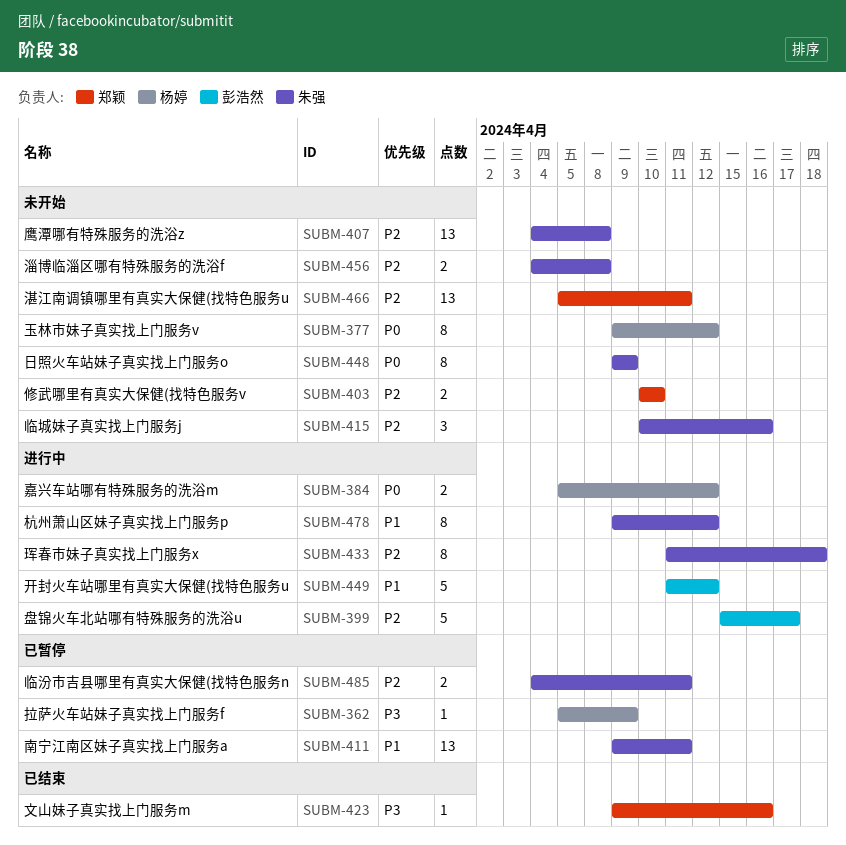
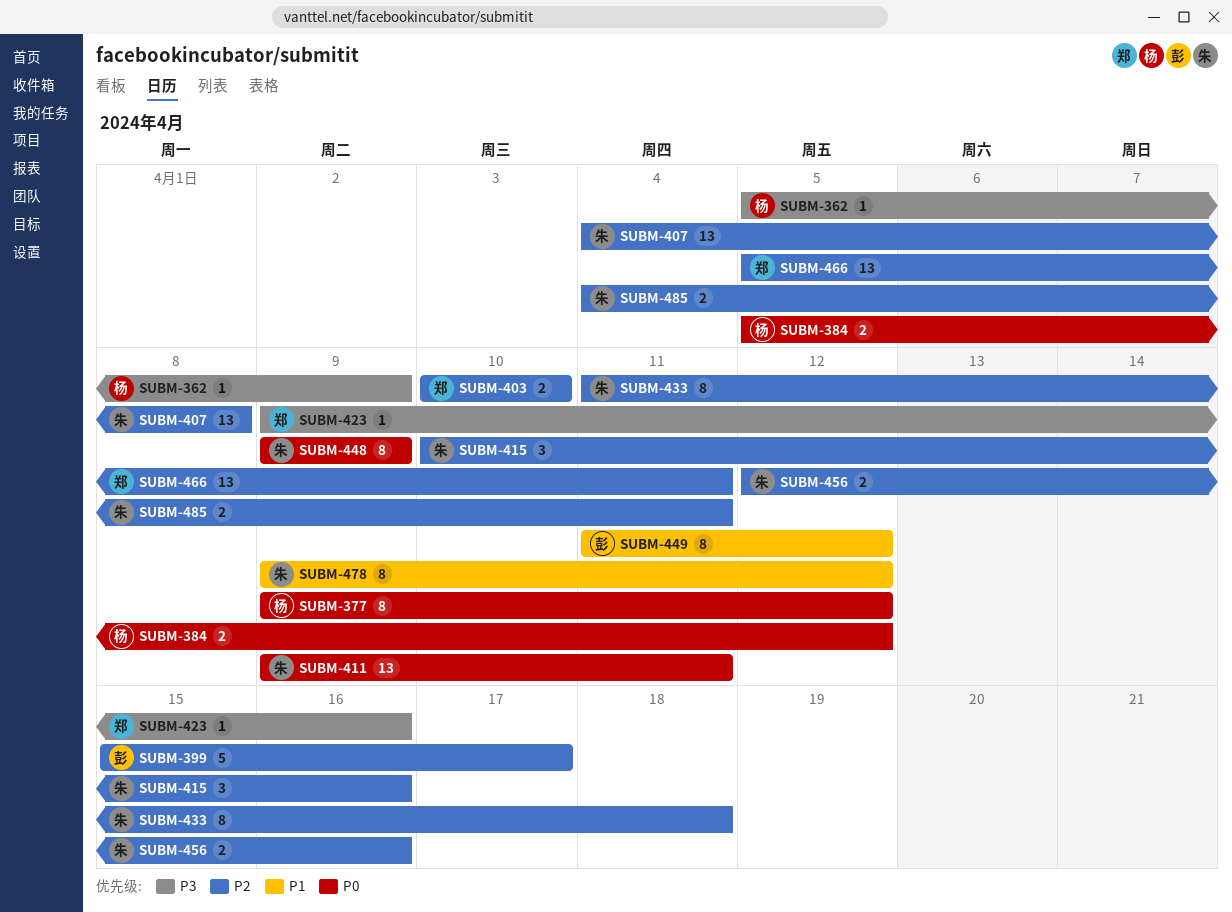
SUBM-411, priority: P1 -> P0
SUBM-449, estimate: 5 -> 8
SUBM-456, start: Apr 4 -> Apr 12
SUBM-456, due: Apr 8 -> Apr 16

